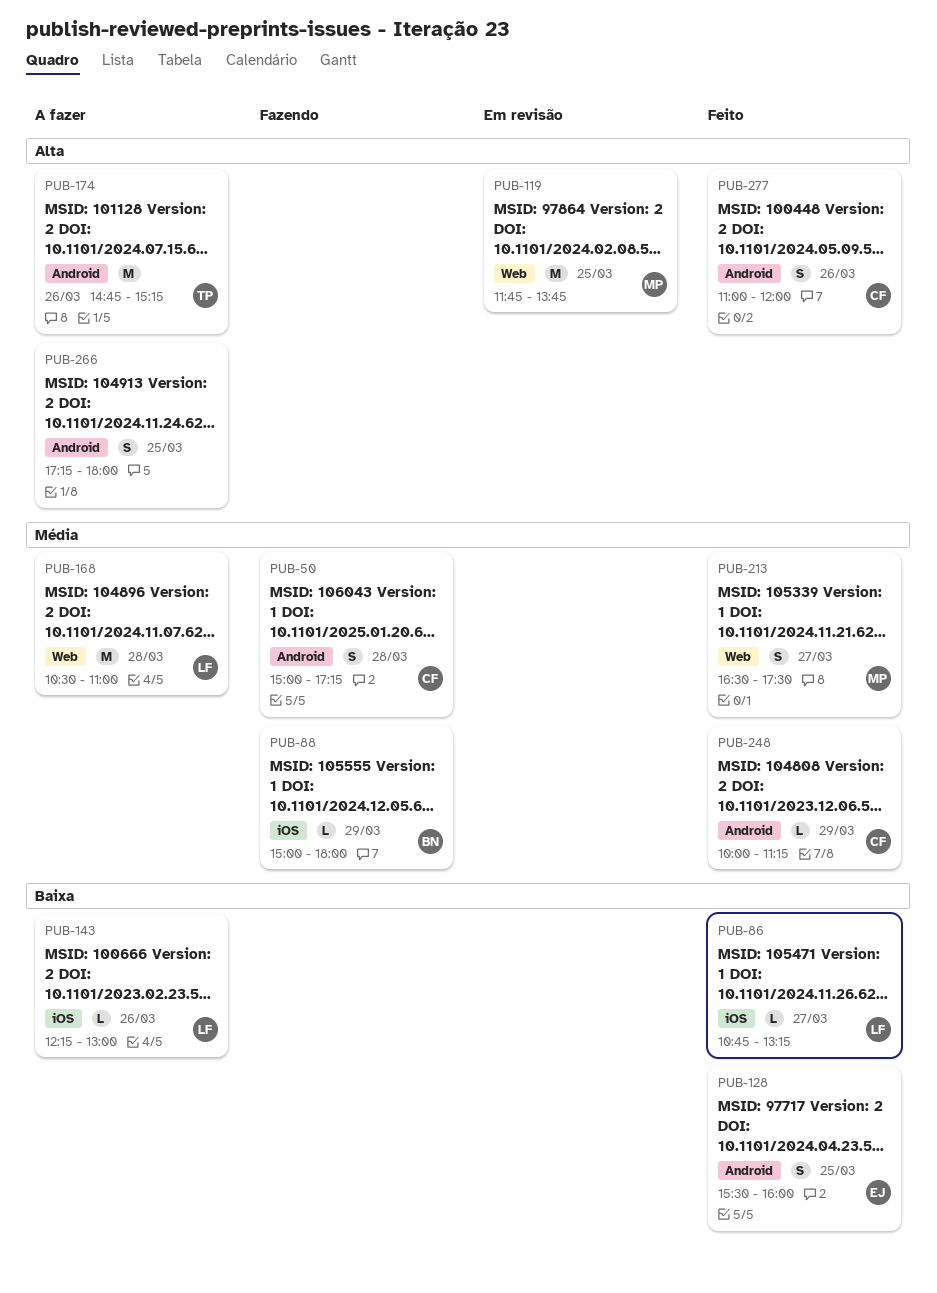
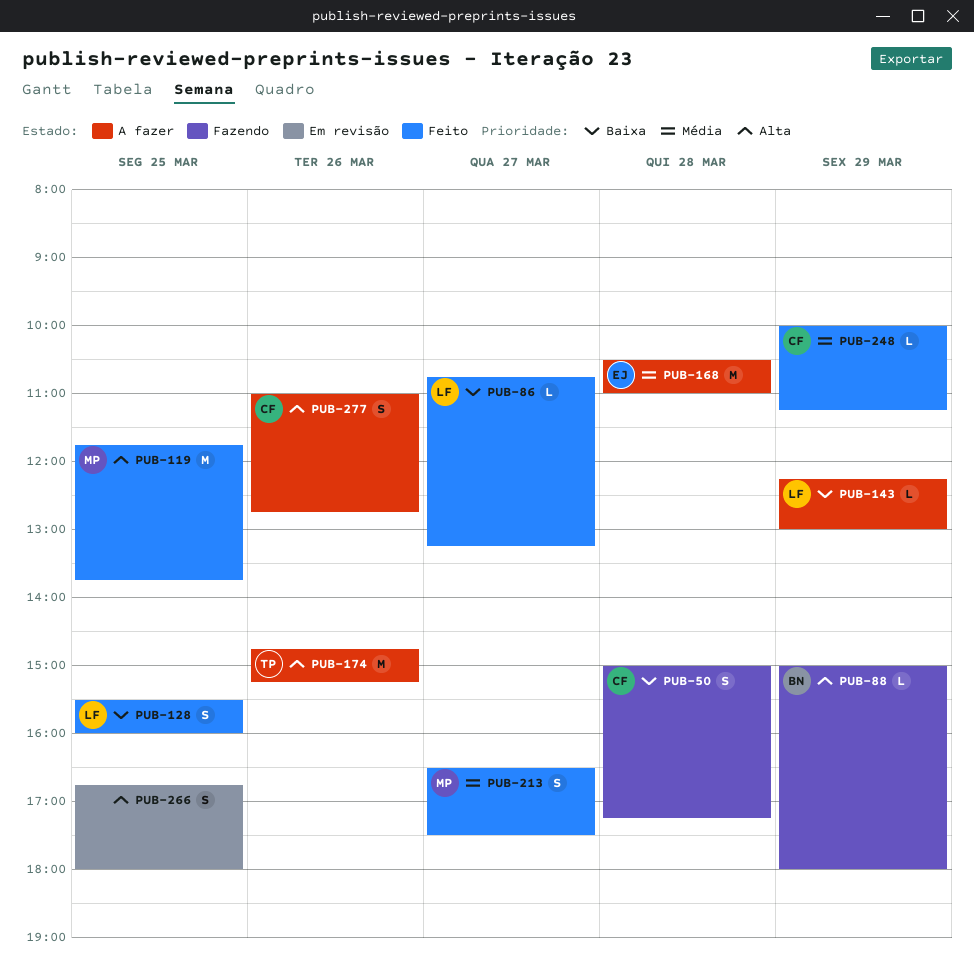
PUB-50, priority: Média -> Baixa
PUB-88, priority: Média -> Alta
PUB-119, status: Em revisão -> Feito
PUB-128, owner: EJ -> LF
PUB-143, day: Mar 26 -> Mar 29
PUB-168, owner: LF -> EJ
PUB-266, status: A fazer -> Em revisão
PUB-266, begins: 17:15 -> 16:45
PUB-277, status: Feito -> A fazer
PUB-277, ends: 12:00 -> 12:45

